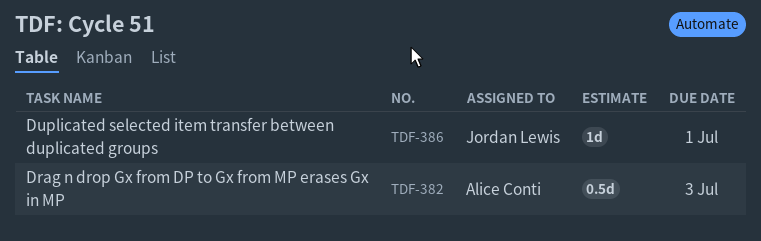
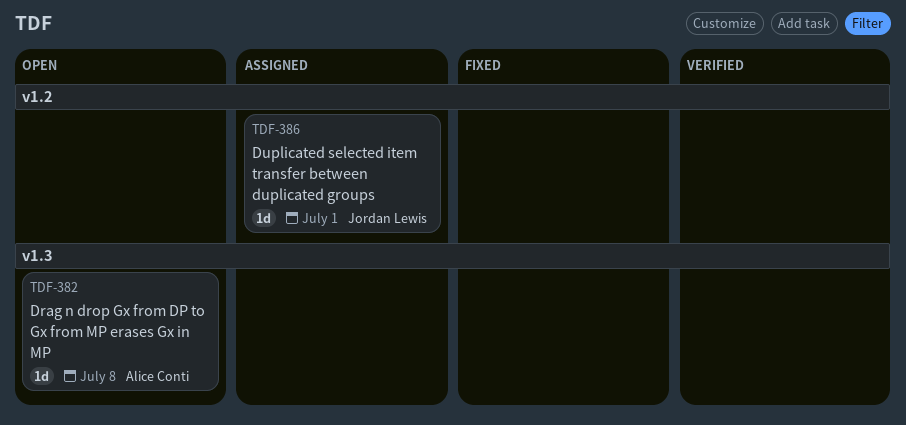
TDF-382, estimate: 0.5d -> 1d
TDF-382, due: Jul 3 -> Jul 8

